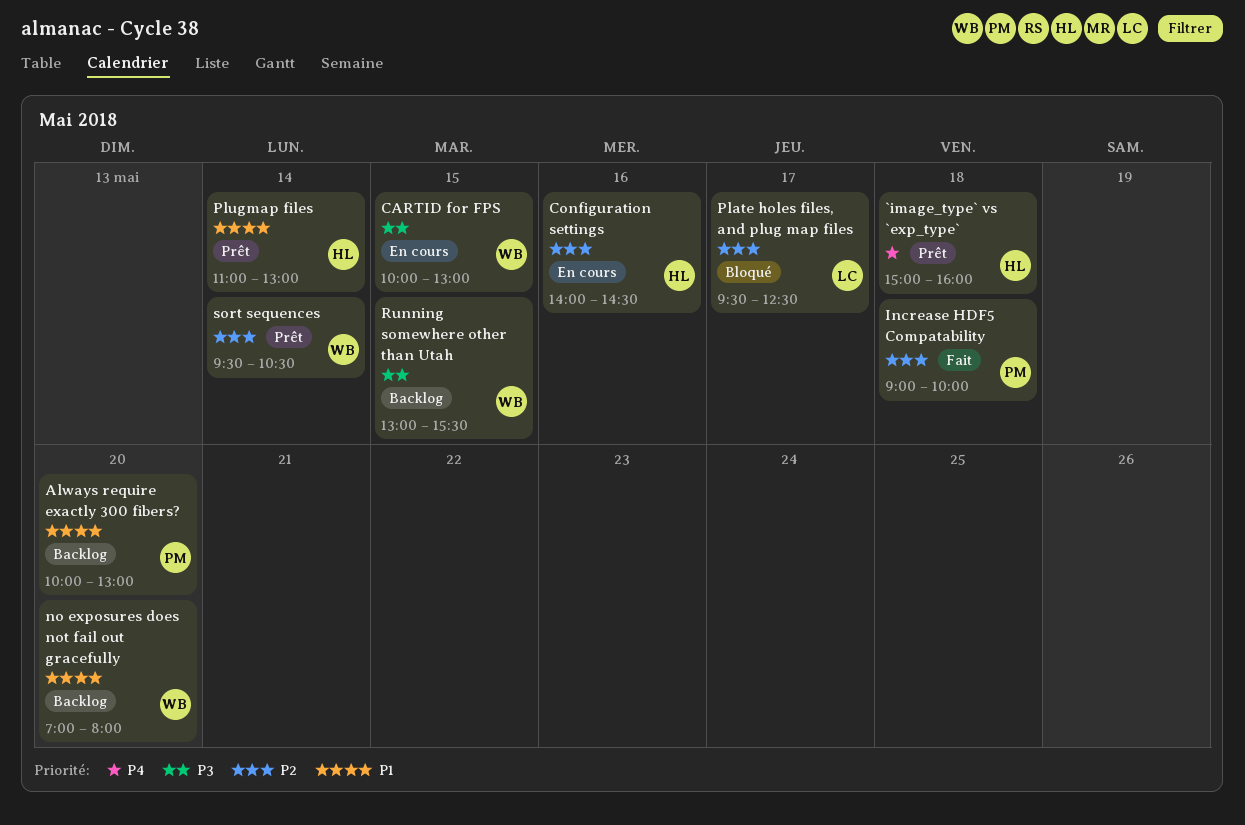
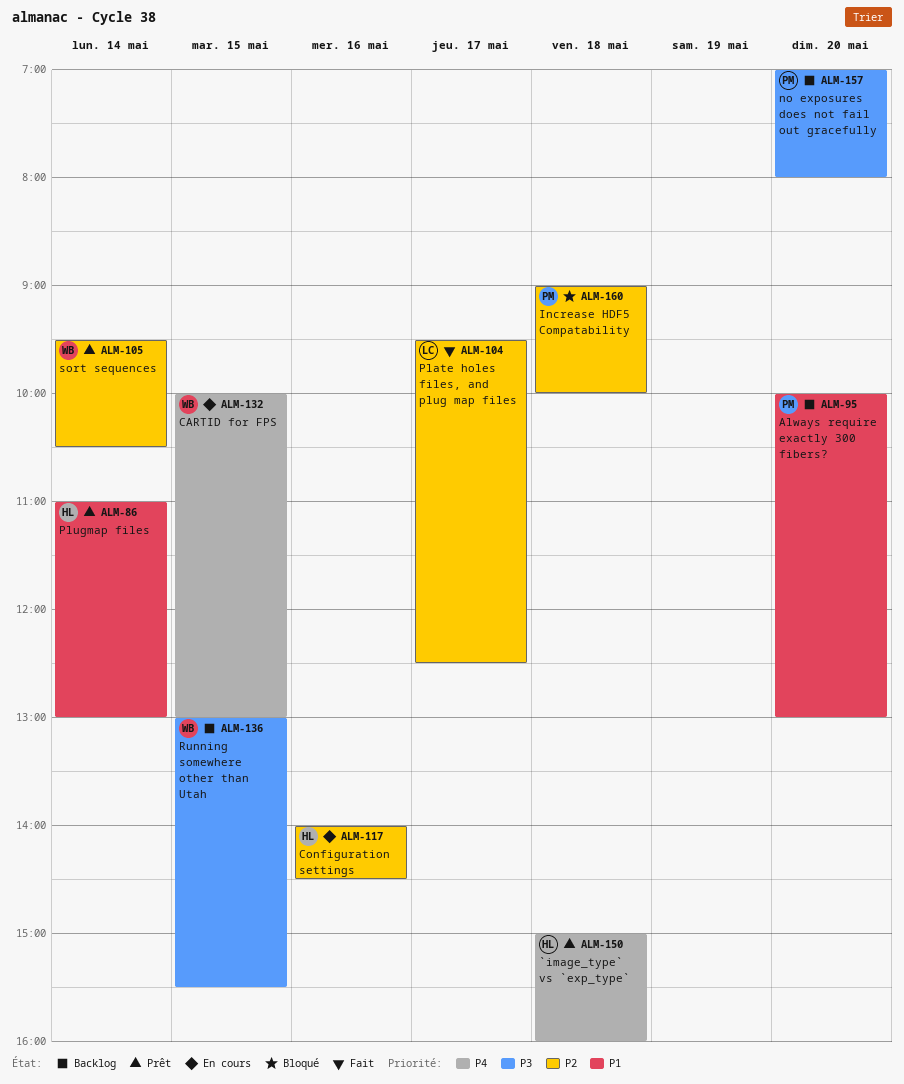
CARTID for FPS, priority: P3 -> P4
Increase HDF5 Compatability, status: Fait -> Bloqué
no exposures does not fail out gracefully, owner: WB -> PM
no exposures does not fail out gracefully, priority: P1 -> P3
Plate holes files, and plug map files, status: Bloqué -> Fait

